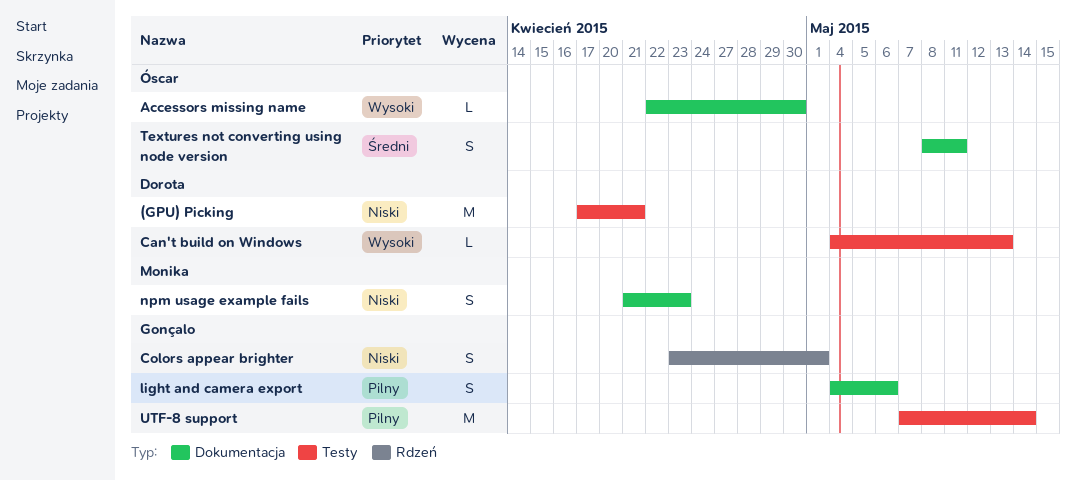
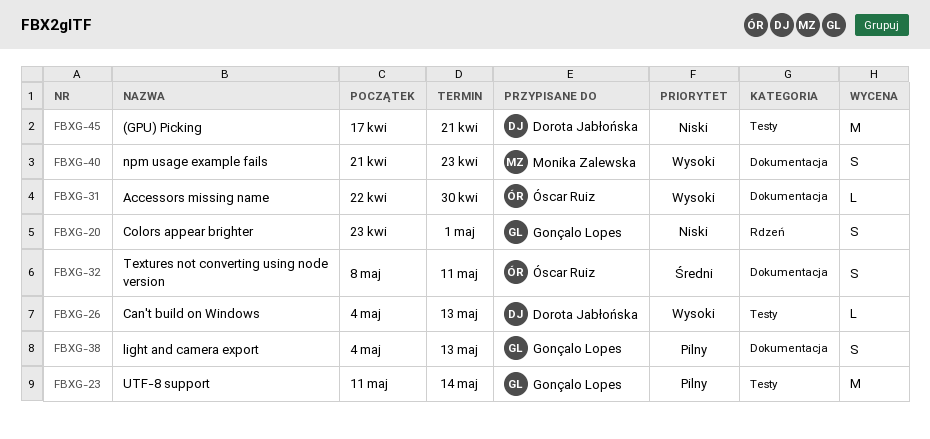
light and camera export, due: May 6 -> May 13
npm usage example fails, priority: Niski -> Wysoki
UTF-8 support, start: May 7 -> May 11

